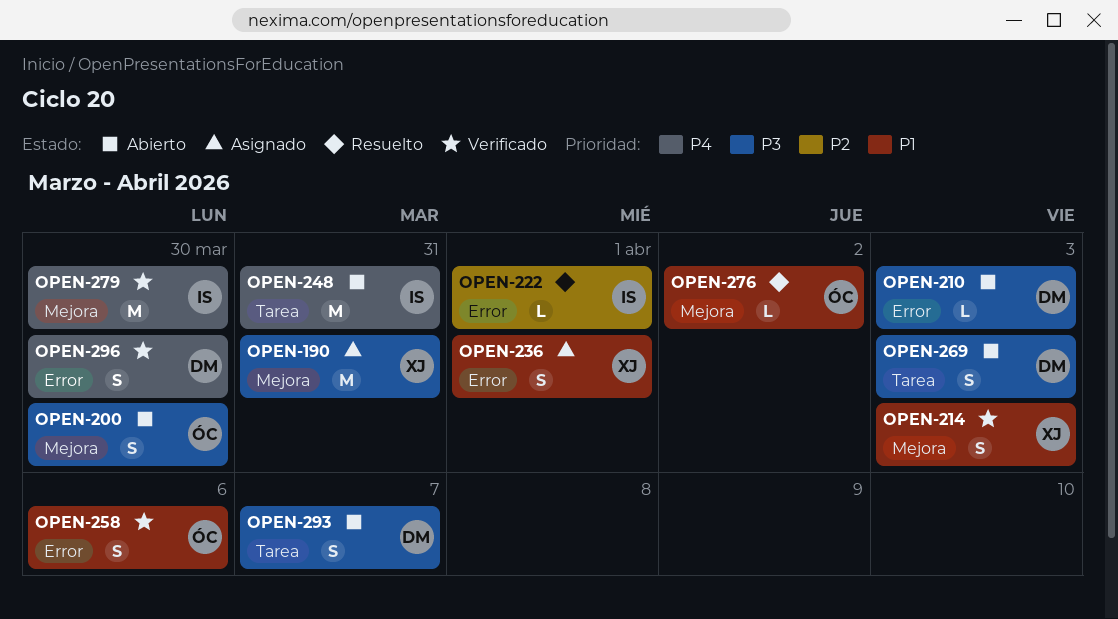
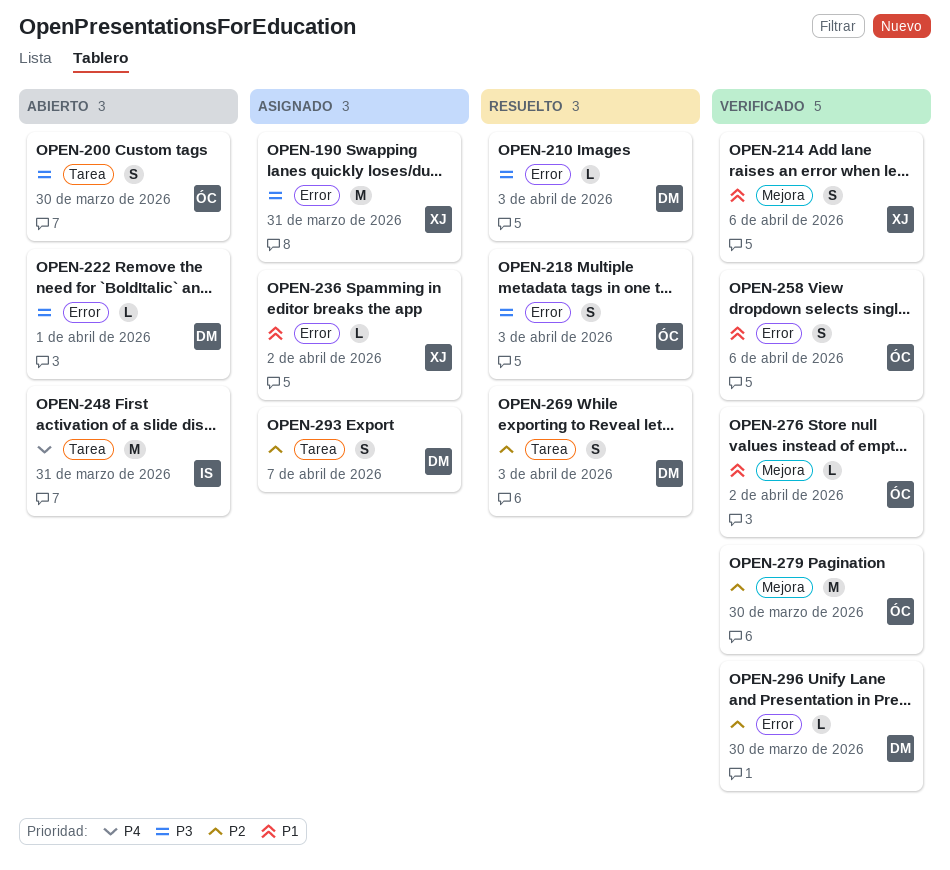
OPEN-190, label: Mejora -> Error
OPEN-200, label: Mejora -> Tarea
OPEN-210, status: Abierto -> Resuelto
OPEN-214, due: Apr 3 -> Apr 6
OPEN-218: none -> present
OPEN-222, status: Resuelto -> Abierto
OPEN-222, owner: IS -> DM
OPEN-222, priority: P2 -> P3
OPEN-236, estimate: S -> L
OPEN-236, due: Apr 1 -> Apr 2
OPEN-269, status: Abierto -> Resuelto
OPEN-269, priority: P3 -> P2
OPEN-276, status: Resuelto -> Verificado
OPEN-279, owner: IS -> ÓC
OPEN-279, priority: P4 -> P2
OPEN-293, status: Abierto -> Asignado
OPEN-293, priority: P3 -> P2
OPEN-296, priority: P4 -> P2
OPEN-296, estimate: S -> L

